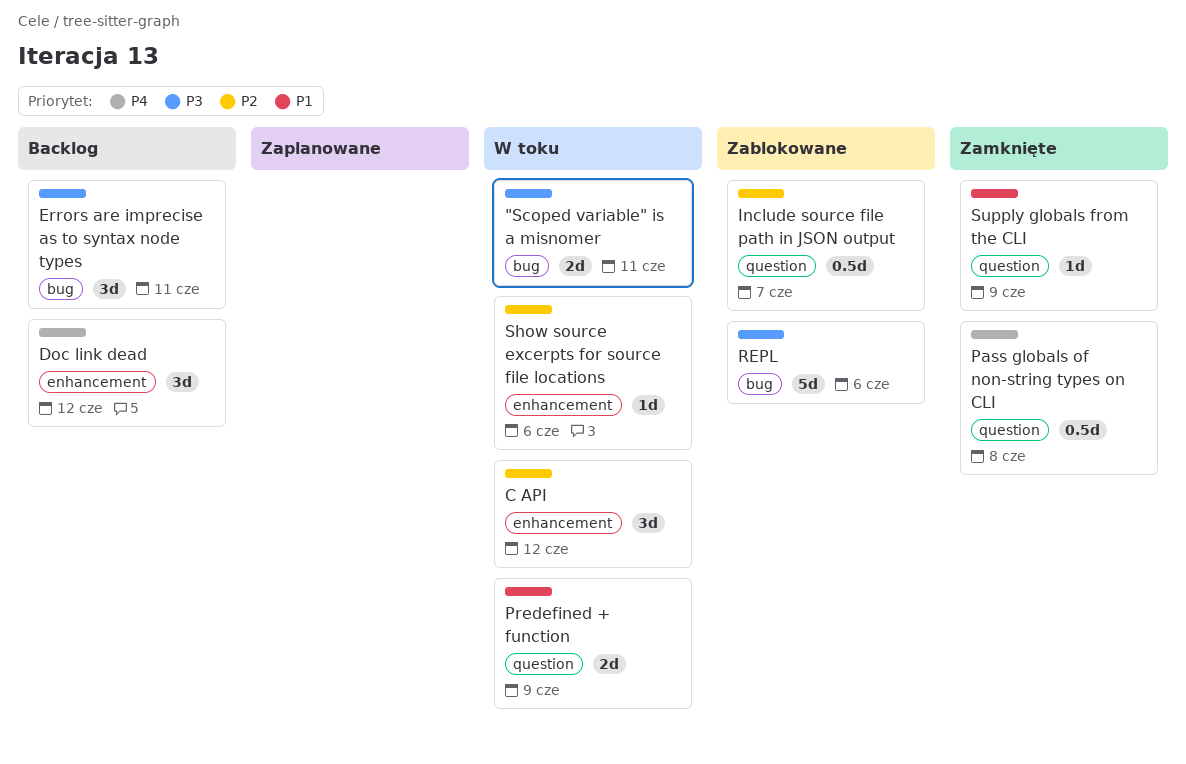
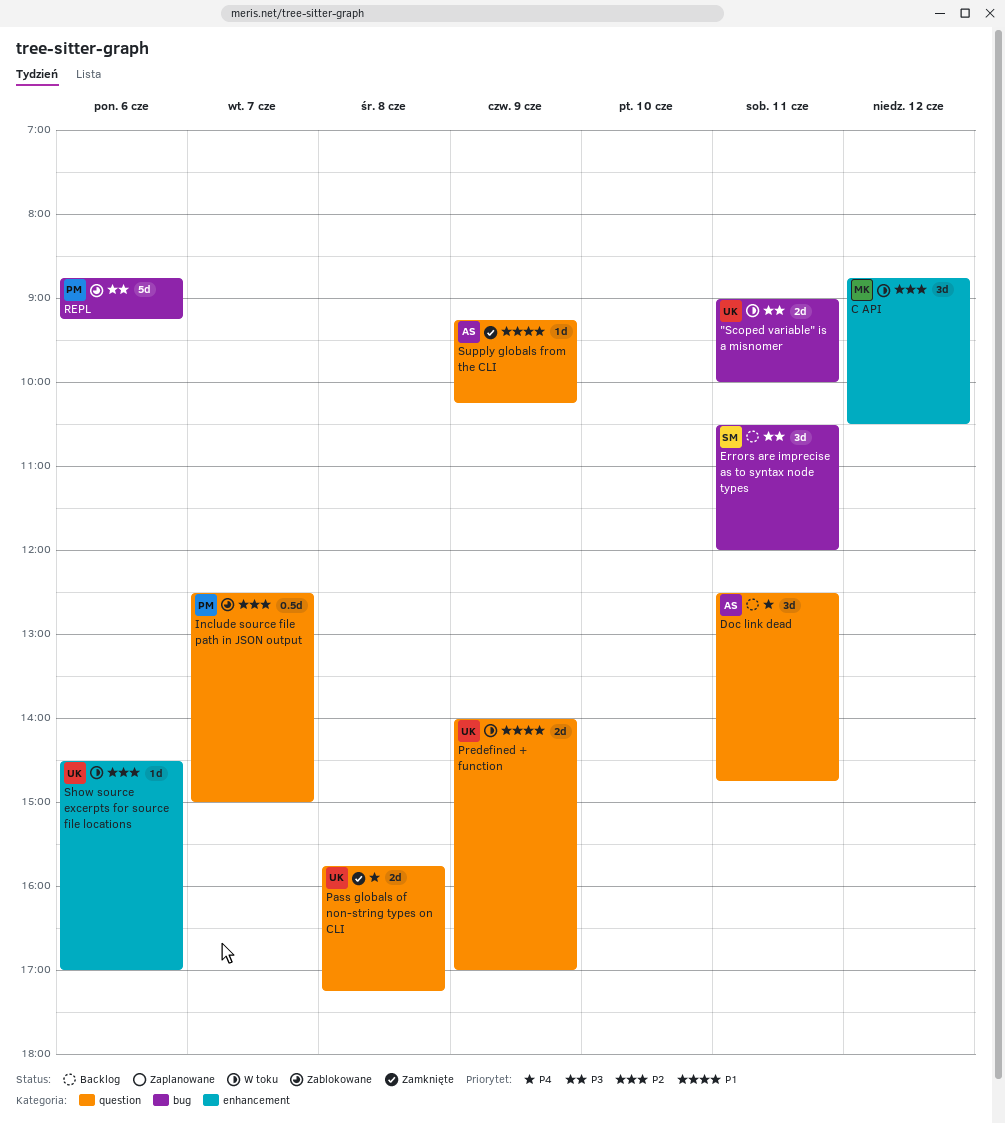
Doc link dead, label: enhancement -> question
Doc link dead, day: Jun 12 -> Jun 11
Pass globals of non-string types on CLI, estimate: 0.5d -> 2d

